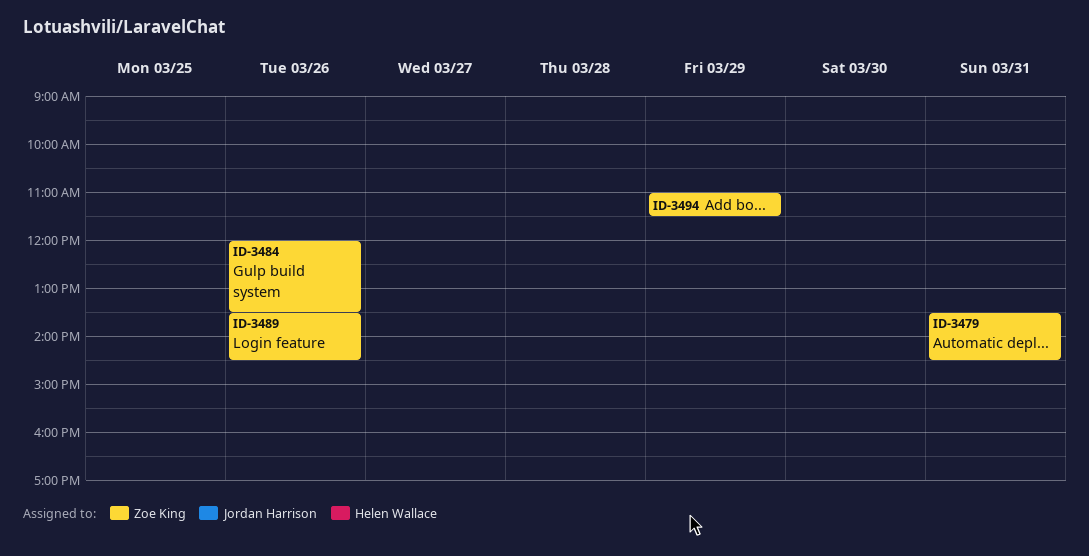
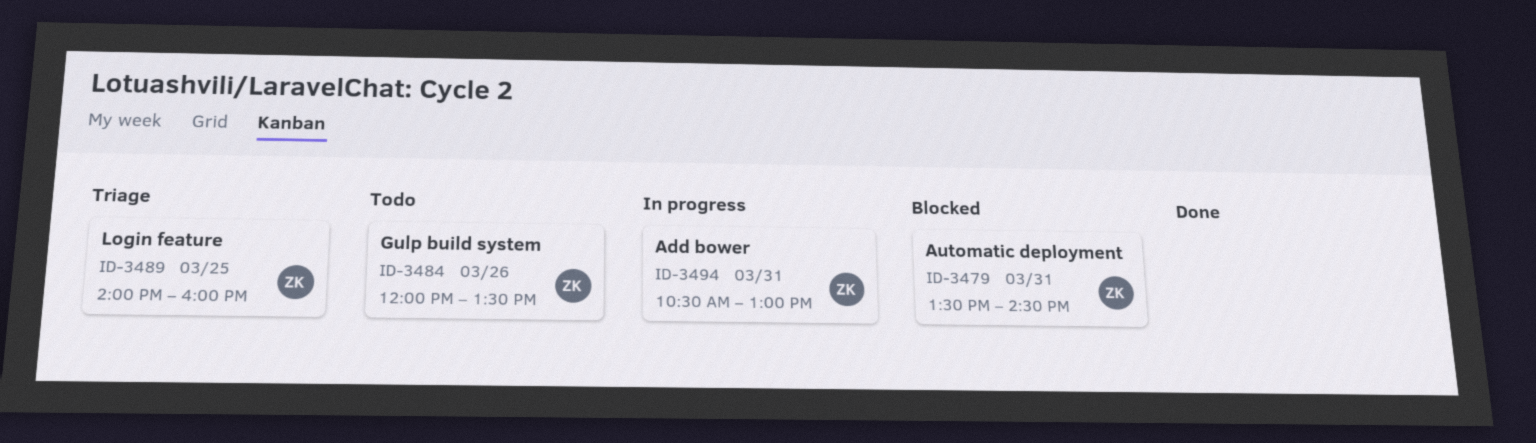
ID-3489, day: Mar 26 -> Mar 25
ID-3489, begins: 13:30 -> 14:00
ID-3489, ends: 14:30 -> 16:00
ID-3494, day: Mar 29 -> Mar 31
ID-3494, begins: 11:00 -> 10:30
ID-3494, ends: 11:30 -> 13:00

